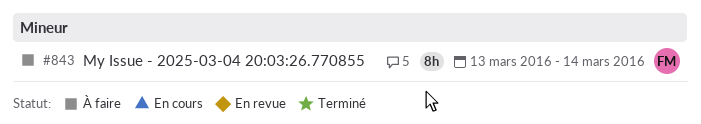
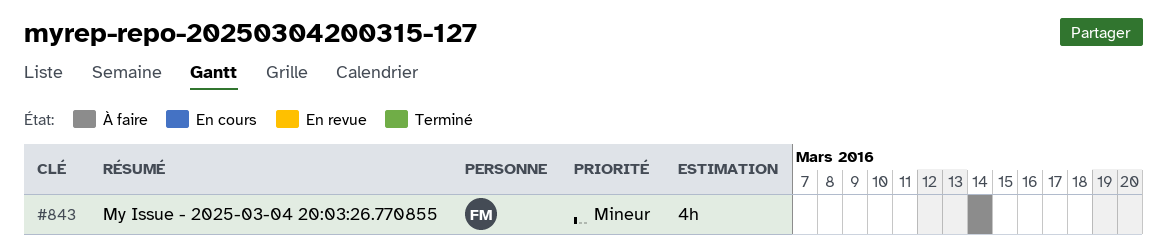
#843, estimate: 8h -> 4h
#843, start: Mar 13 -> Mar 14

